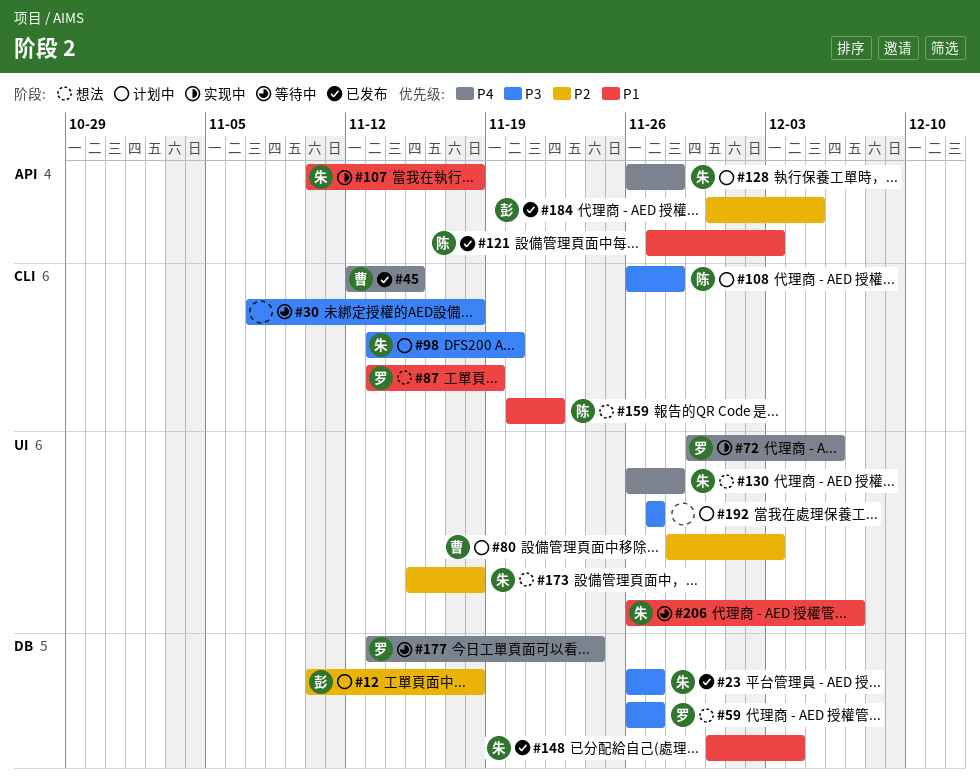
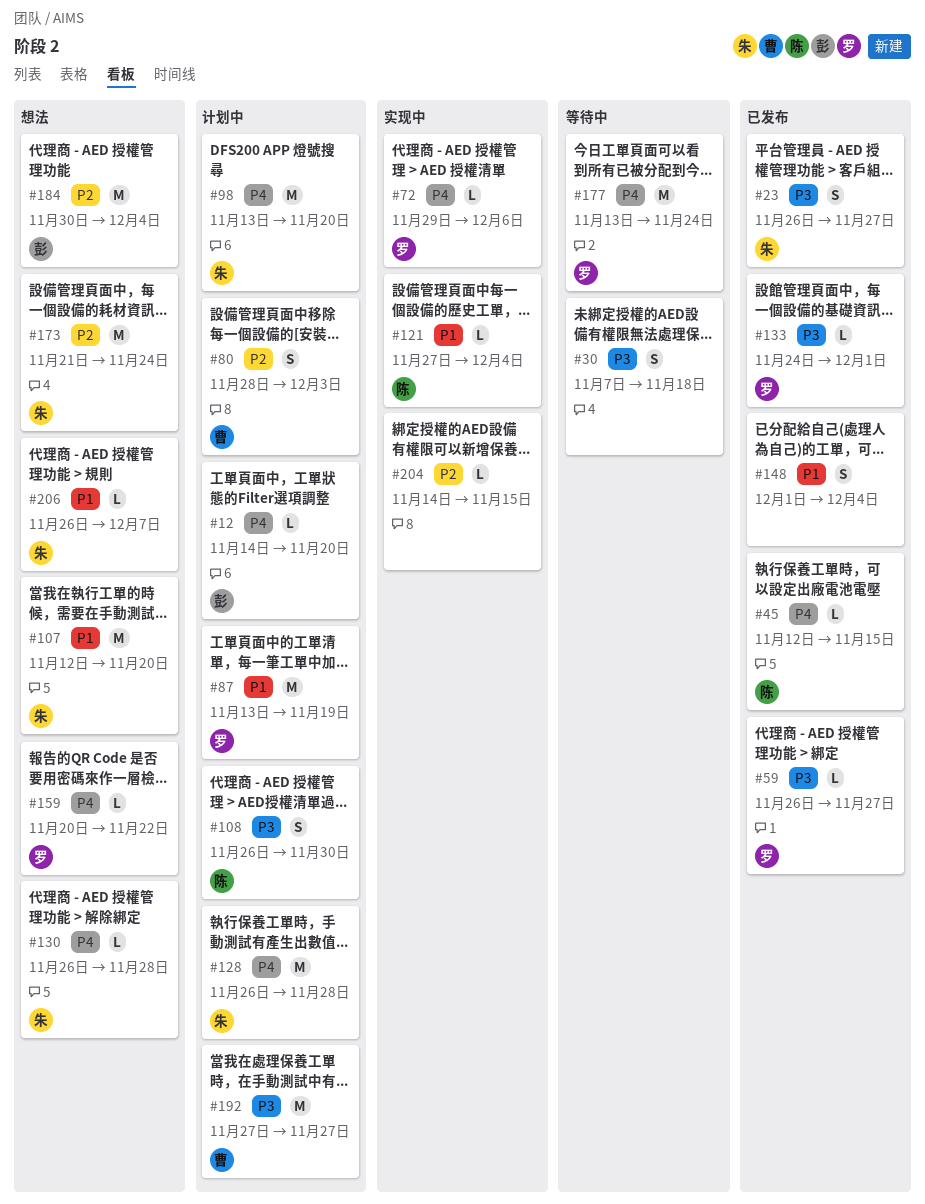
#12, priority: P2 -> P4
#12, start: Nov 10 -> Nov 14
#12, due: Nov 18 -> Nov 20
#45, owner: 曹 -> 陈
#59, status: 想法 -> 已发布
#87, status: 想法 -> 计划中
#98, priority: P3 -> P4
#107, status: 实现中 -> 想法
#107, start: Nov 10 -> Nov 12
#107, due: Nov 18 -> Nov 20
#108, due: Nov 28 -> Nov 30
#121, status: 已发布 -> 实现中
#121, due: Dec 3 -> Dec 4
#133: none -> present
#148, owner: 朱 -> none
#148, start: Nov 30 -> Dec 1
#159, owner: 陈 -> 罗
#159, priority: P1 -> P4
#173, start: Nov 15 -> Nov 21
#173, due: Nov 18 -> Nov 24
#184, status: 已发布 -> 想法
#184, due: Dec 5 -> Dec 4
#192, owner: none -> 曹
#204: none -> present
#206, status: 等待中 -> 想法

